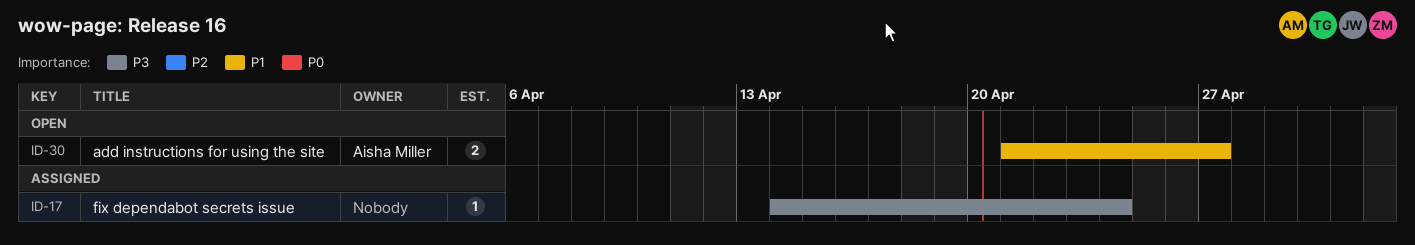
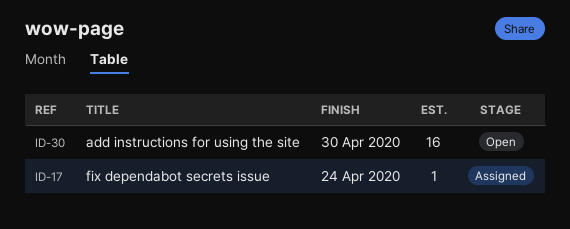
ID-30, estimate: 2 -> 16
ID-30, due: Apr 27 -> Apr 30

